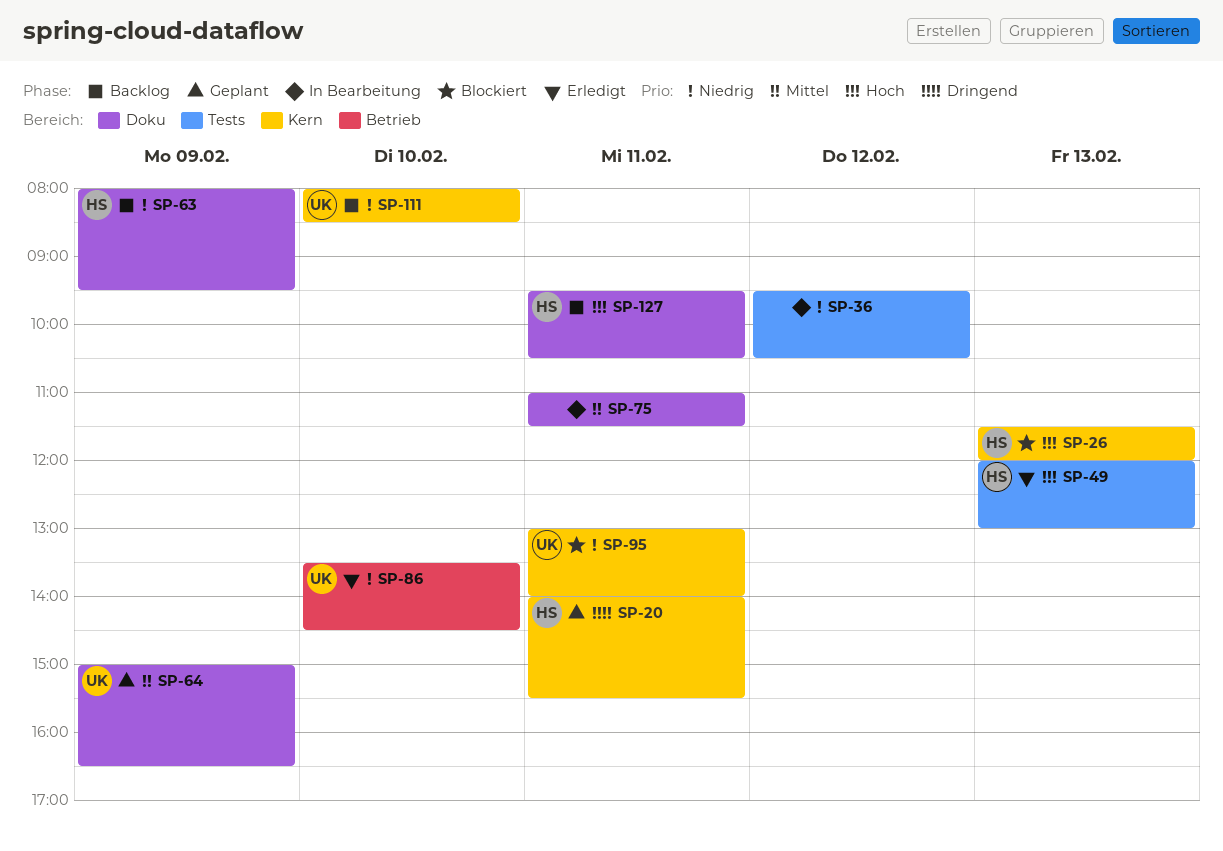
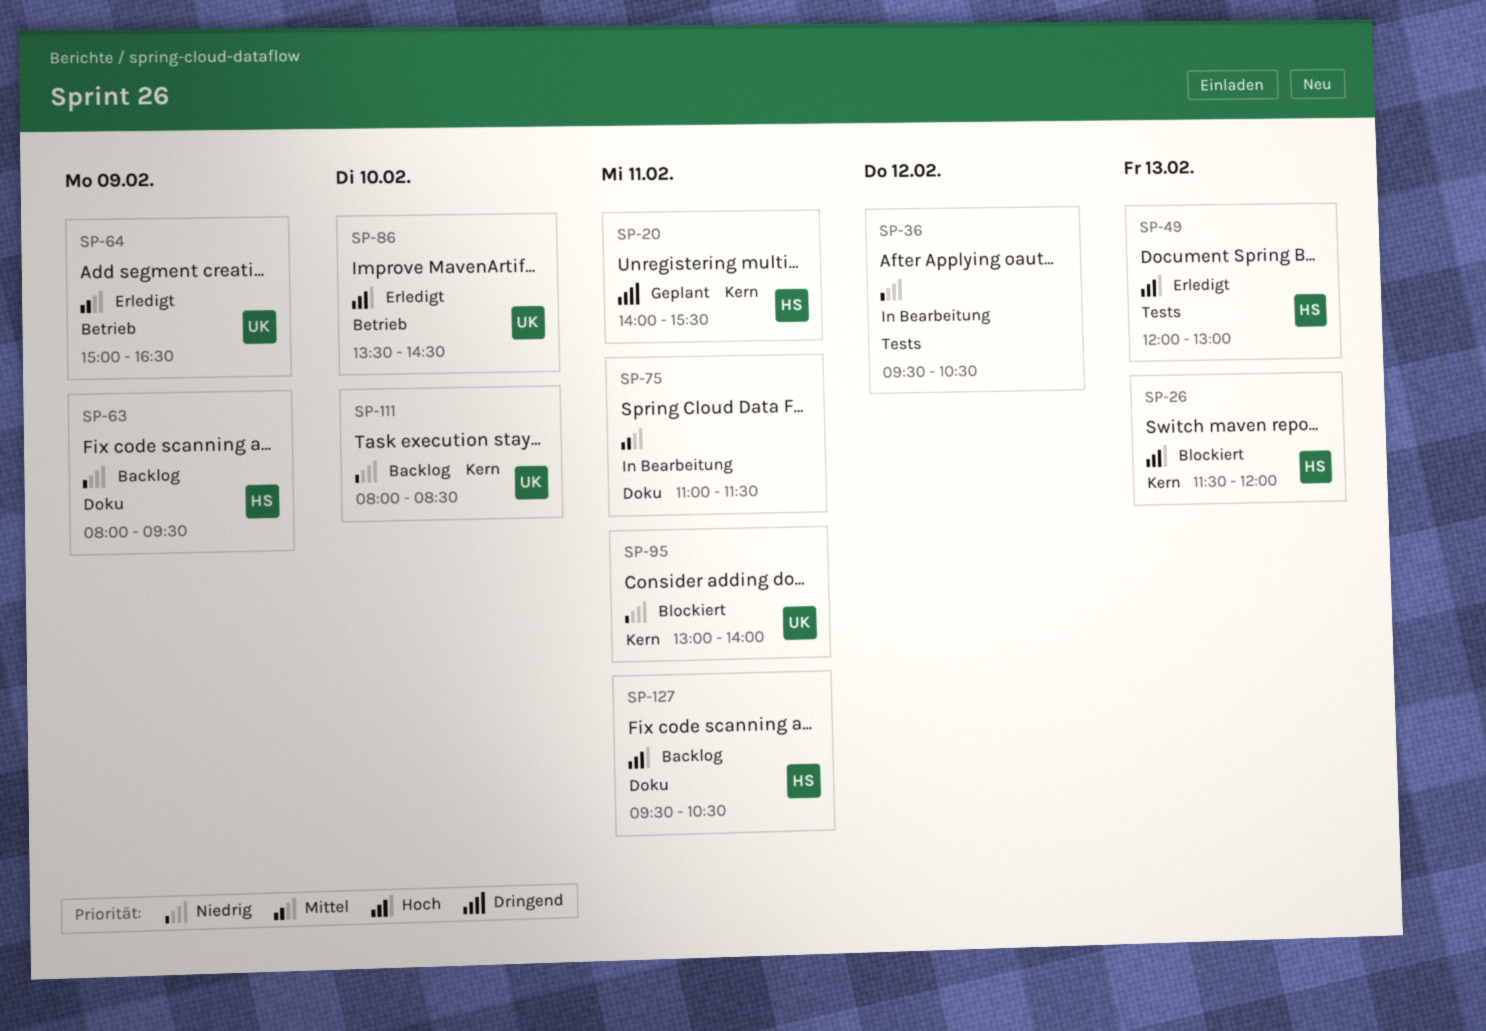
SP-64, status: Geplant -> Erledigt
SP-64, label: Doku -> Betrieb
SP-86, priority: Niedrig -> Hoch

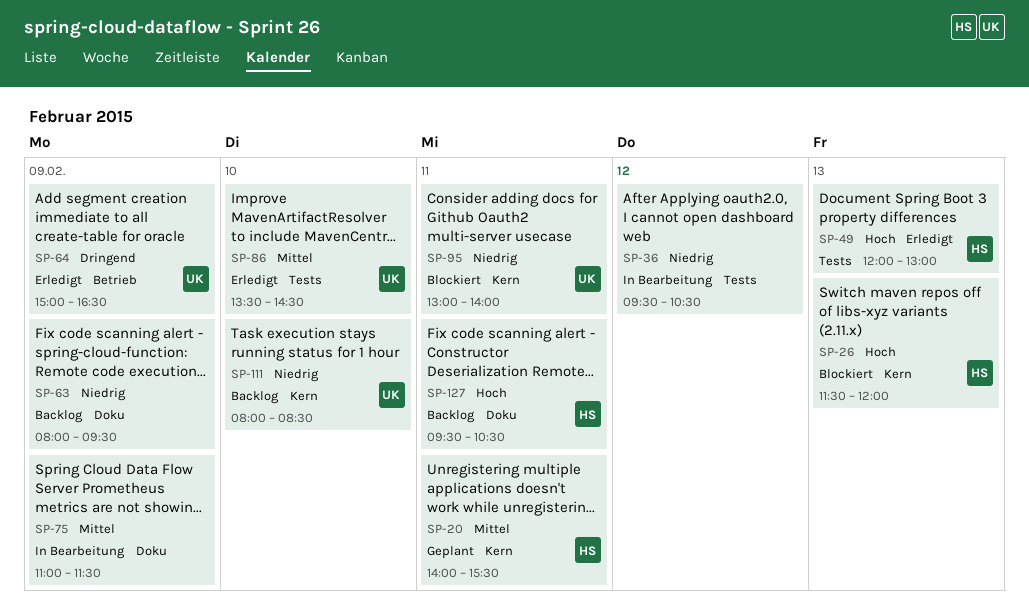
SP-20, priority: Dringend -> Mittel
SP-63, owner: HS -> none
SP-64, priority: Mittel -> Dringend
SP-75, day: Feb 11 -> Feb 9
SP-86, priority: Hoch -> Mittel
SP-86, label: Betrieb -> Tests

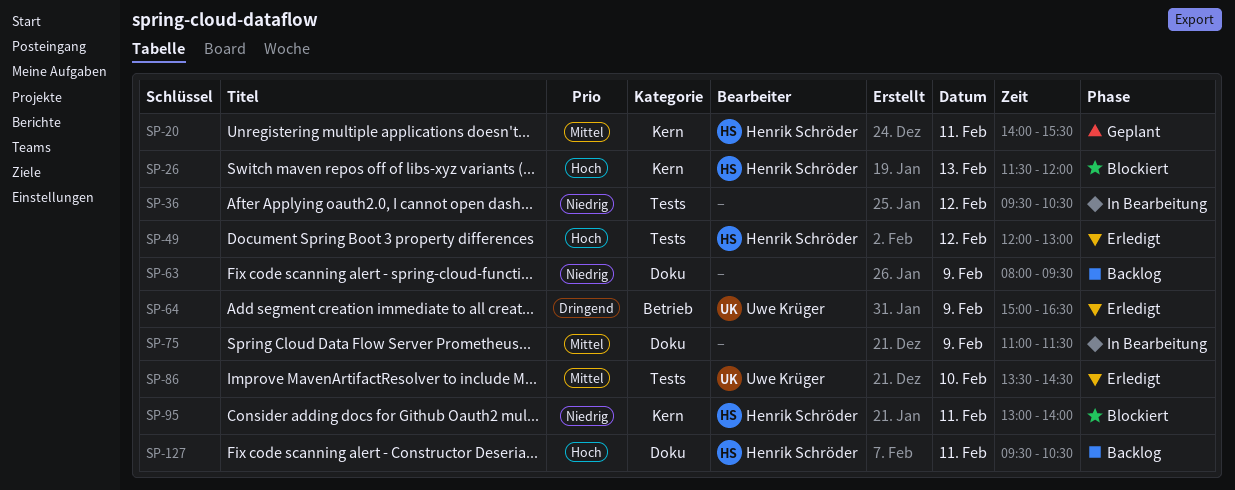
SP-49, day: Feb 13 -> Feb 12
SP-95, owner: Uwe Krüger -> Henrik Schröder
SP-111: present -> none

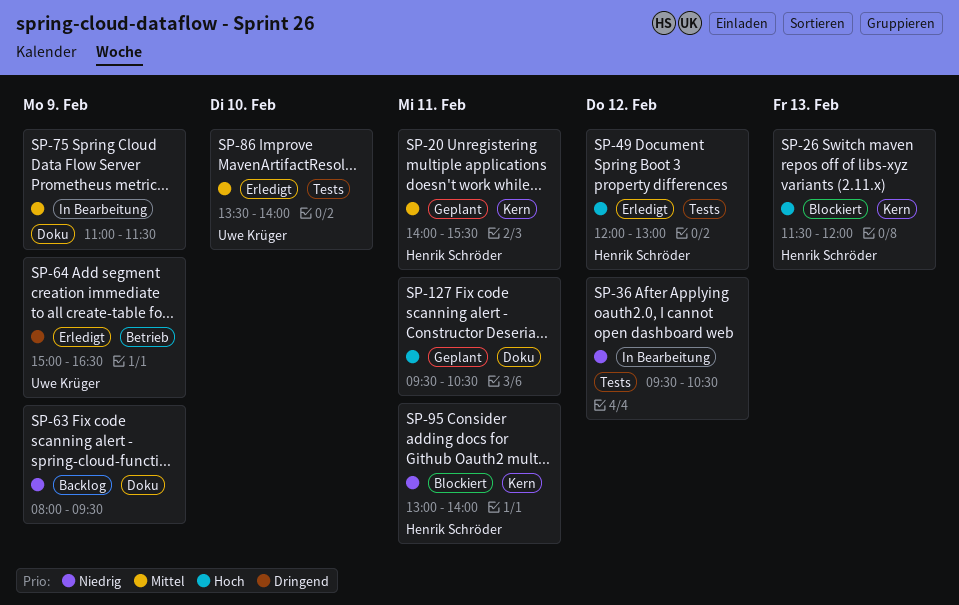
SP-86, ends: 14:30 -> 14:00
SP-127, status: Backlog -> Geplant
SP-127, owner: Henrik Schröder -> none

